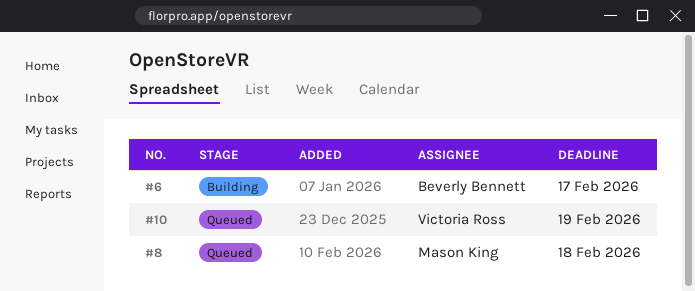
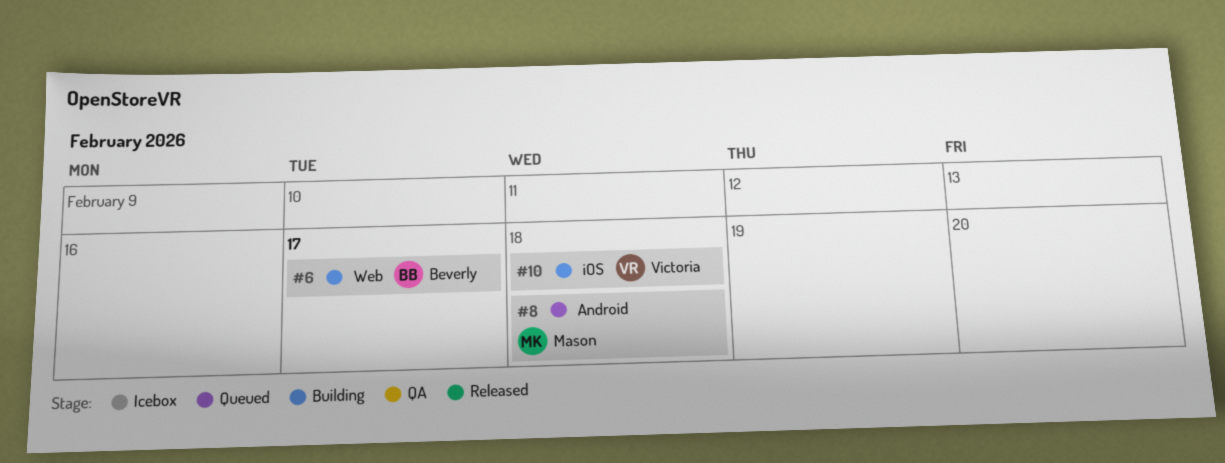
#10, status: Queued -> Building
#10, due: Feb 19 -> Feb 18

